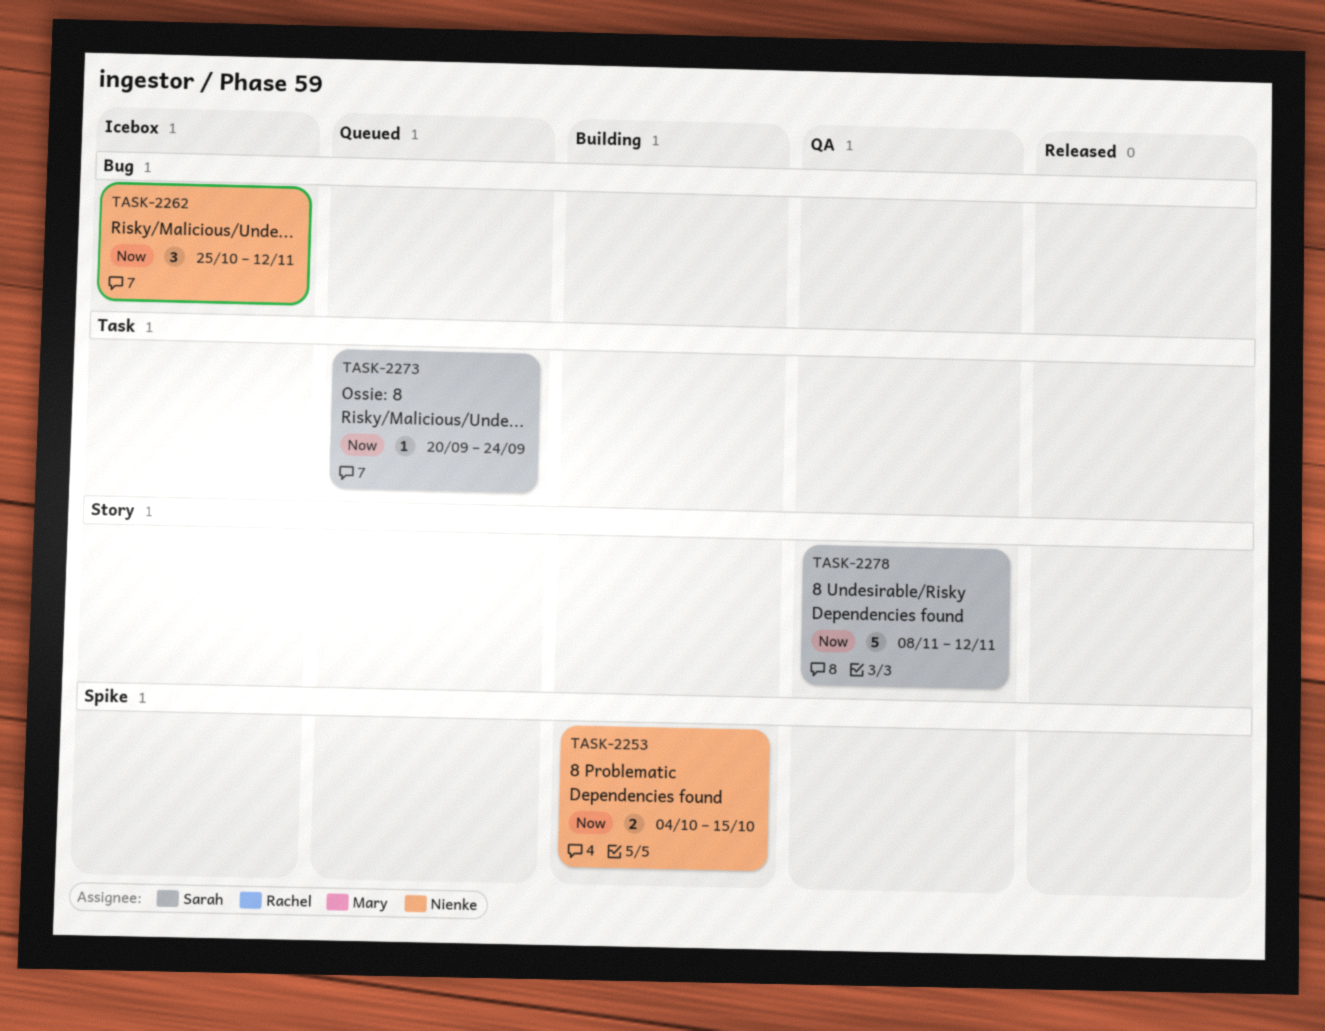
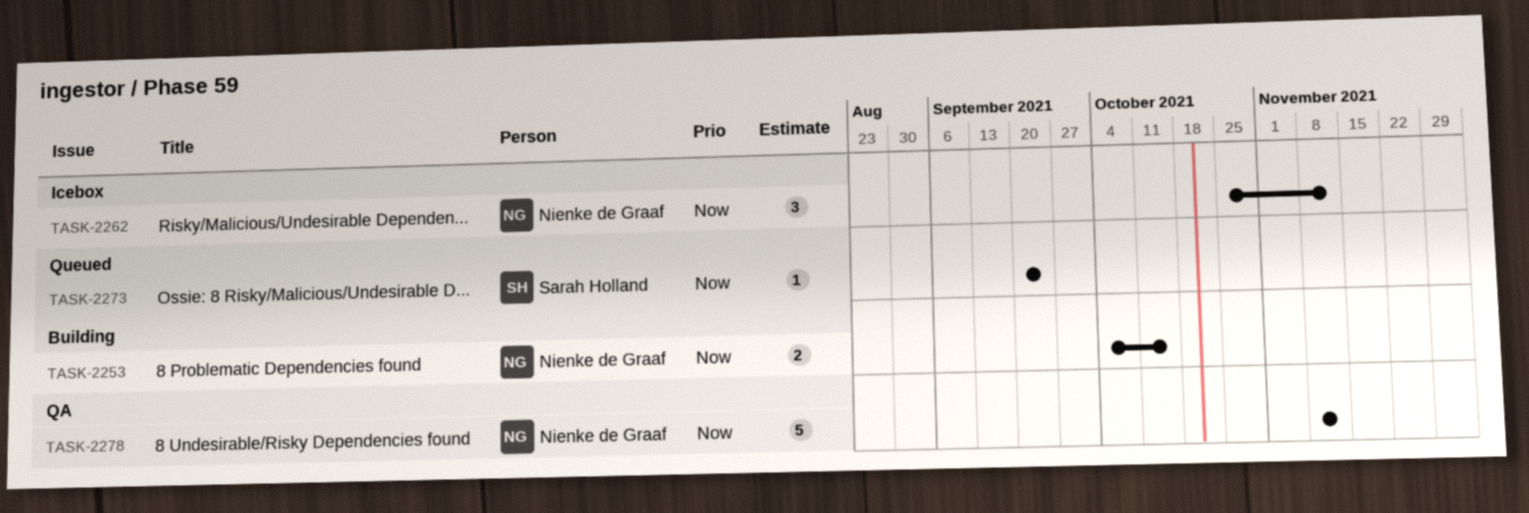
TASK-2278, owner: Sarah Holland -> Nienke de Graaf

